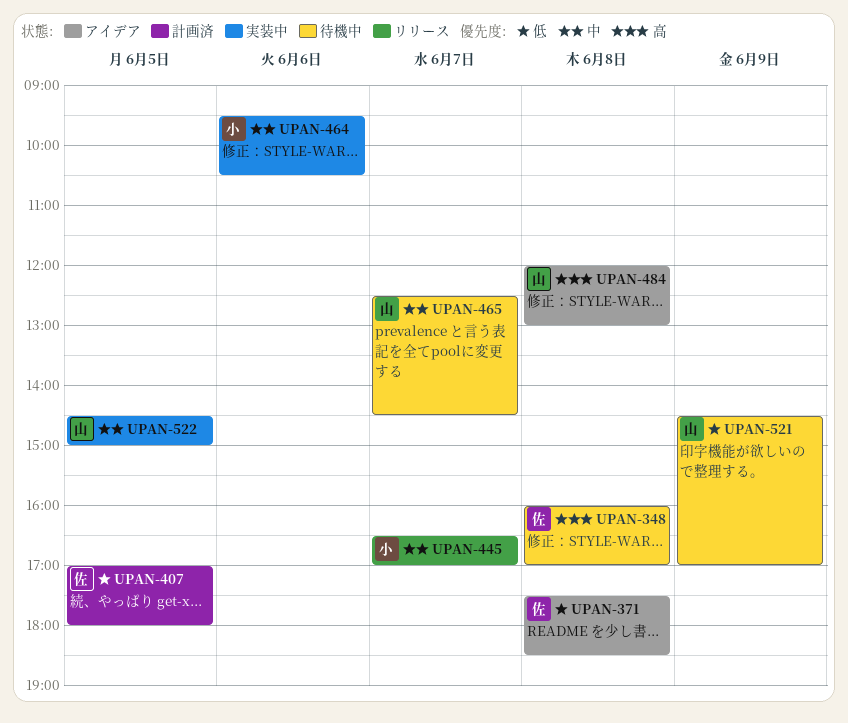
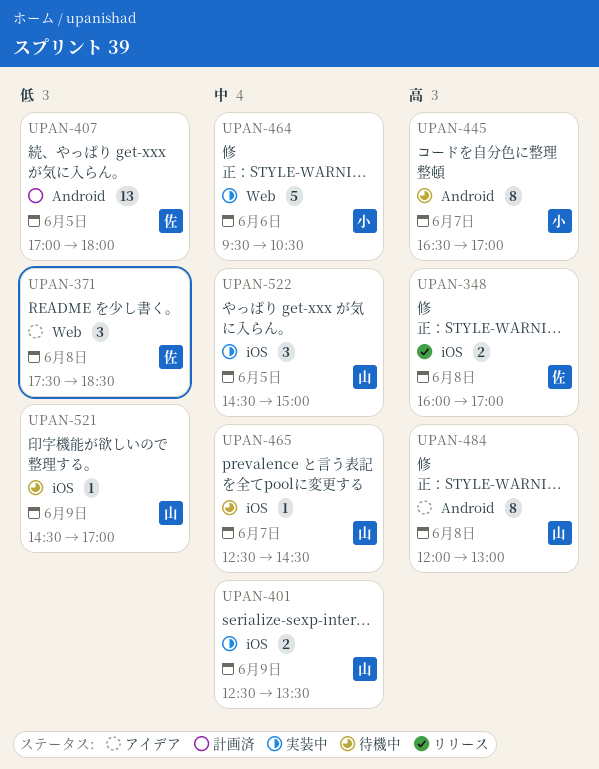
UPAN-348, status: 待機中 -> リリース
UPAN-401: none -> present
UPAN-445, status: リリース -> 待機中
UPAN-445, priority: 中 -> 高

